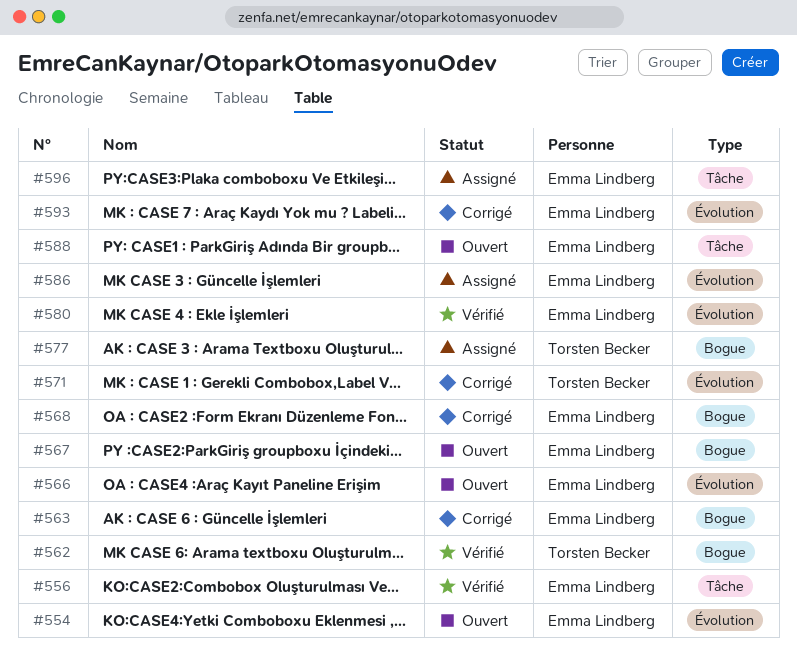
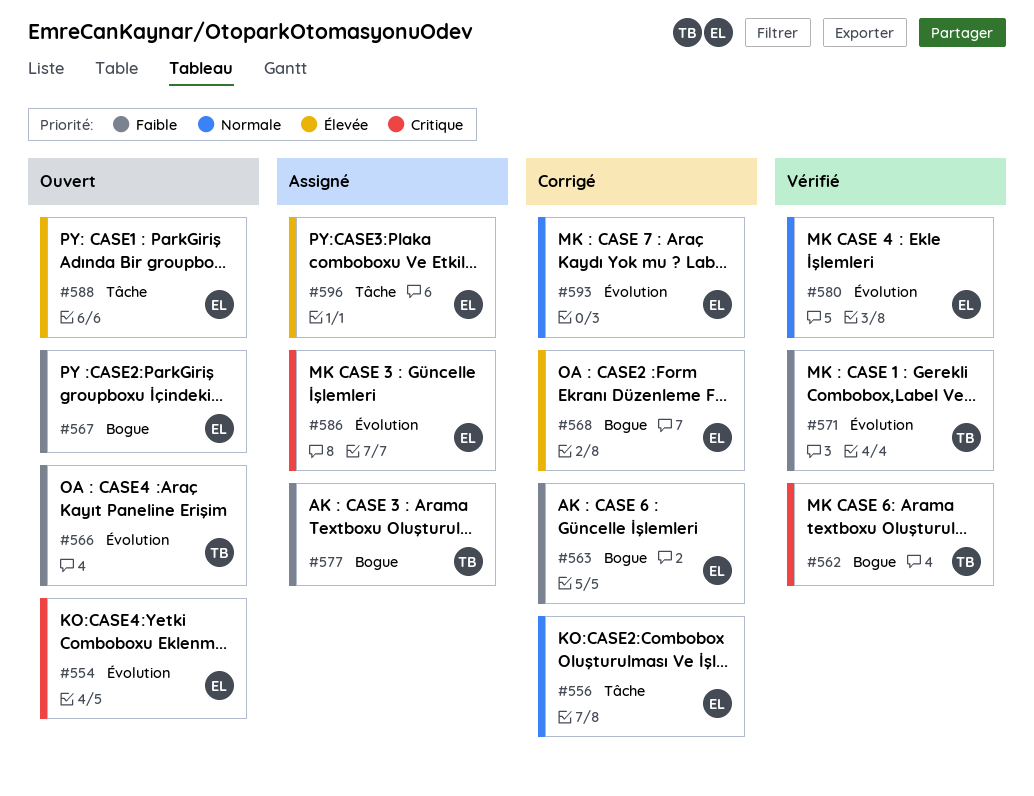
#556, status: Vérifié -> Corrigé
#566, owner: Emma Lindberg -> Torsten Becker
#571, status: Corrigé -> Vérifié

